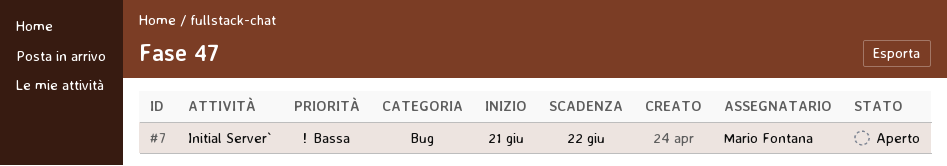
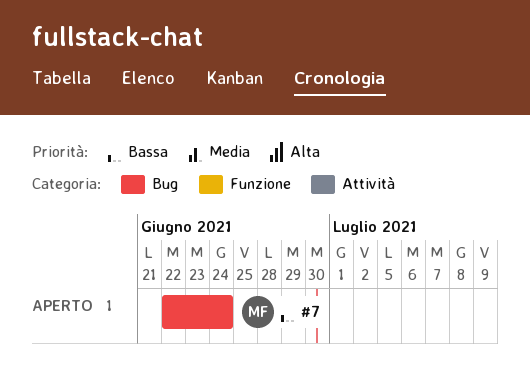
#7, start: Jun 21 -> Jun 22
#7, due: Jun 22 -> Jun 24

